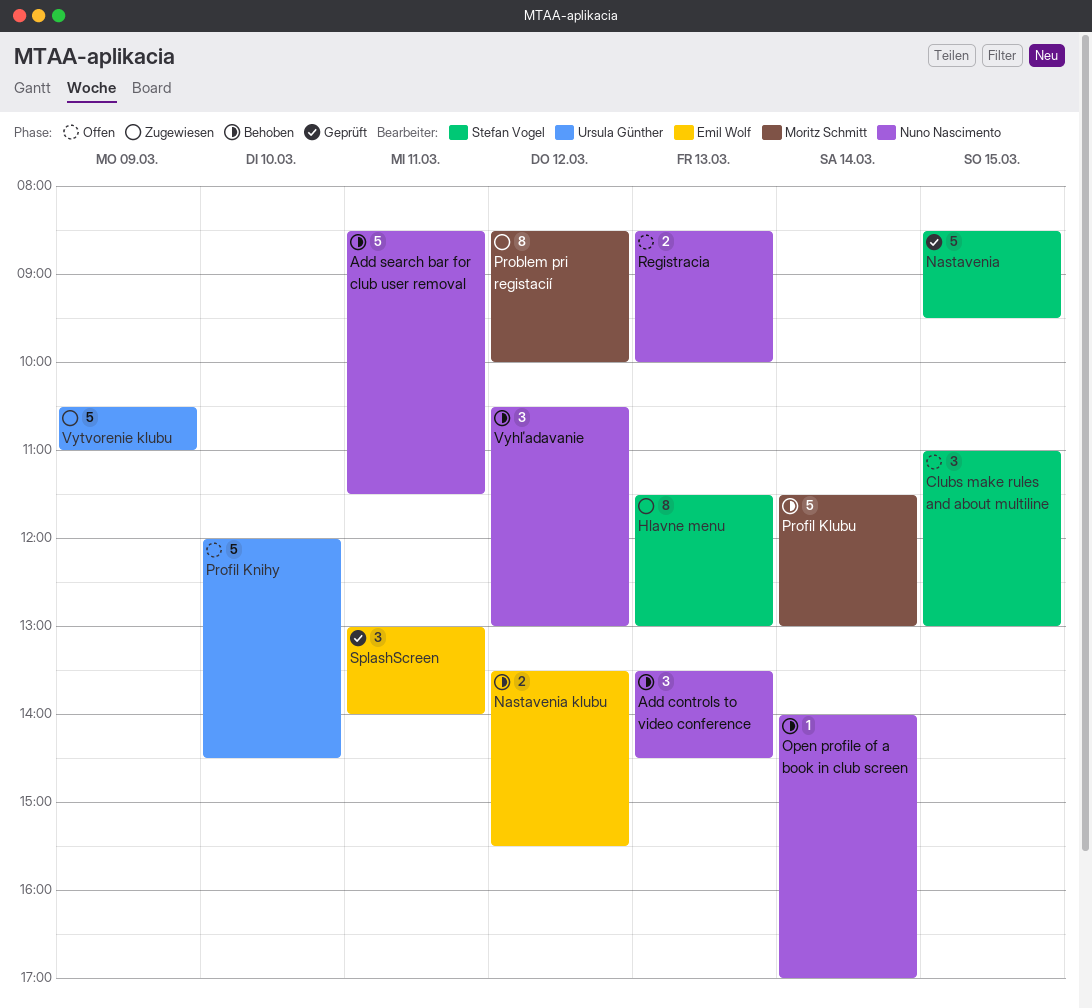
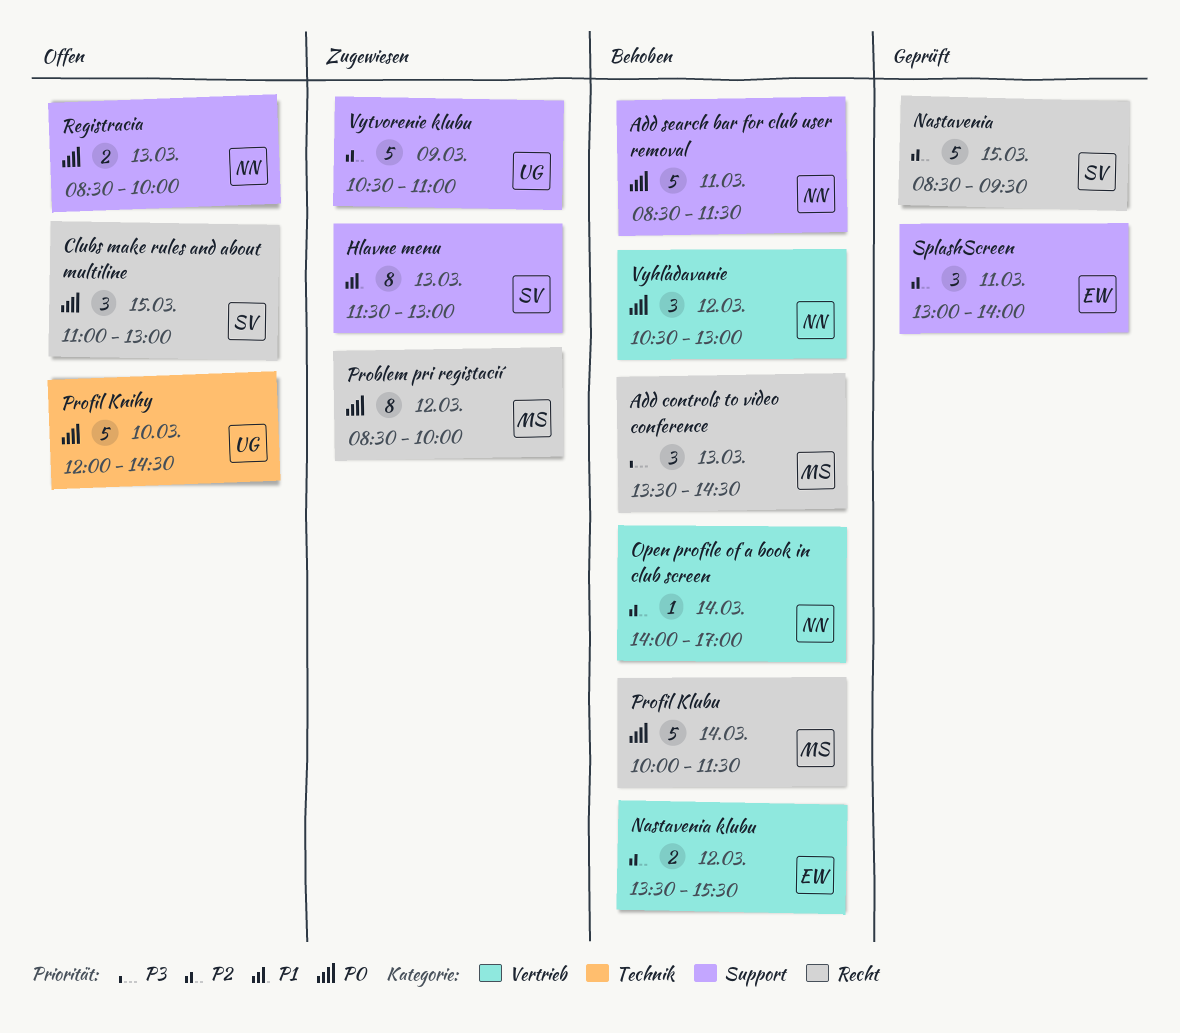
Add controls to video conference, owner: Nuno Nascimento -> Moritz Schmitt
Profil Klubu, begins: 11:30 -> 10:00
Profil Klubu, ends: 13:00 -> 11:30

